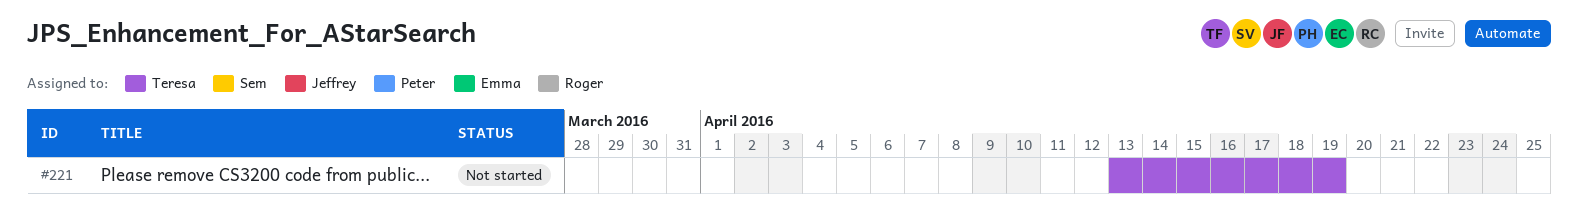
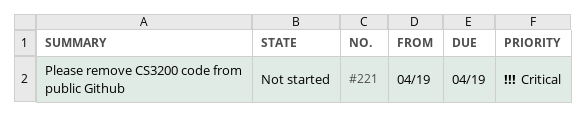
#221, start: Apr 13 -> Apr 19

